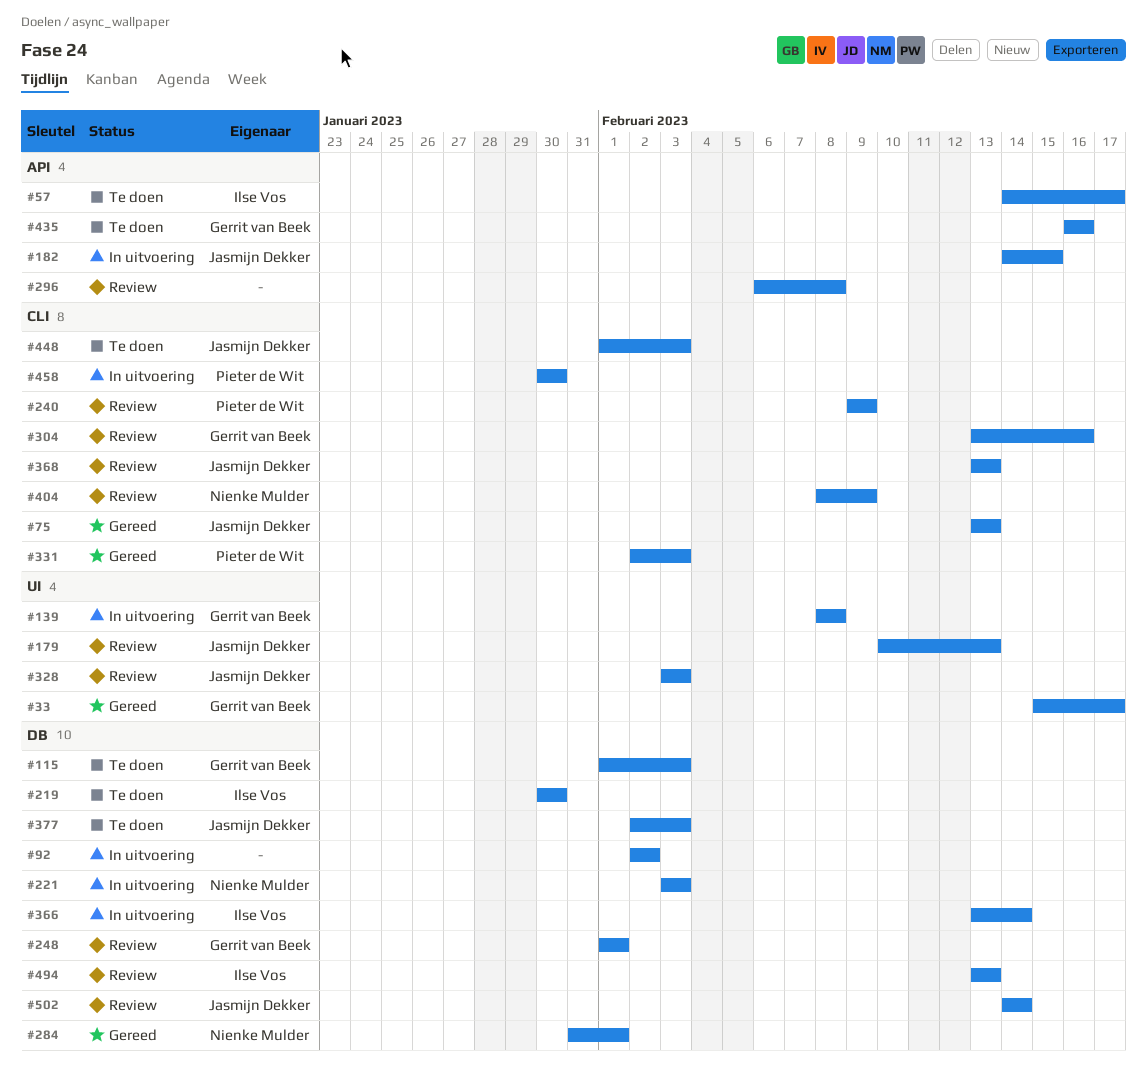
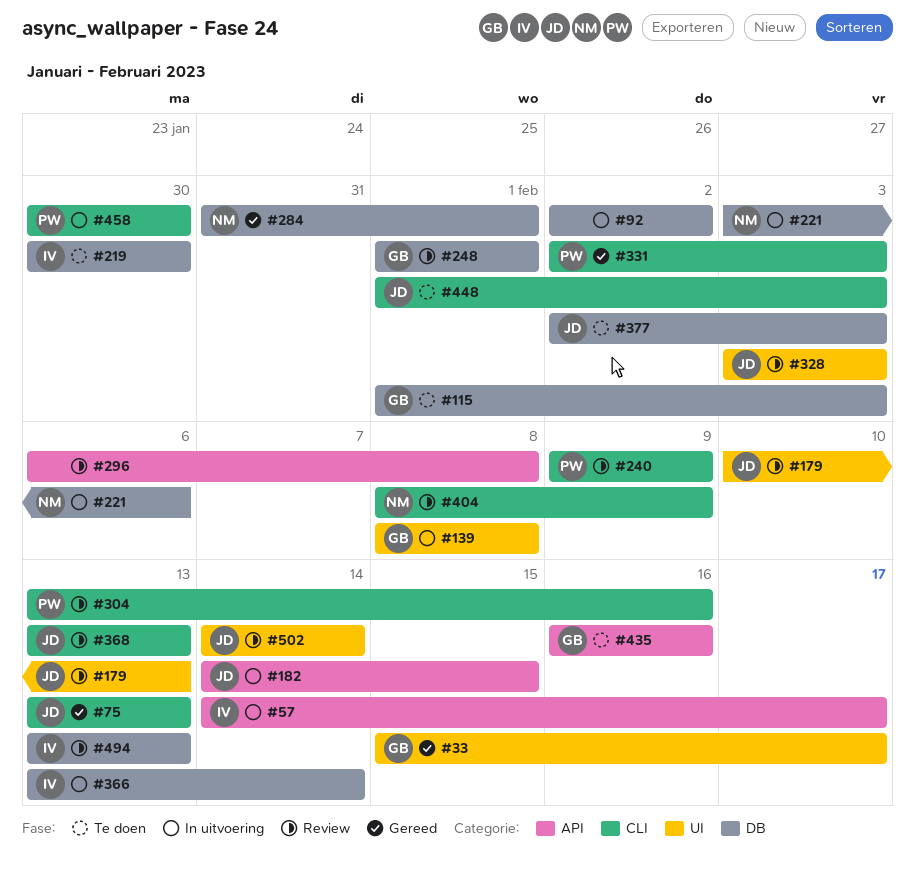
#57, status: Te doen -> In uitvoering
#221, due: Feb 3 -> Feb 6
#304, owner: Gerrit van Beek -> Pieter de Wit
#502, label: DB -> UI

